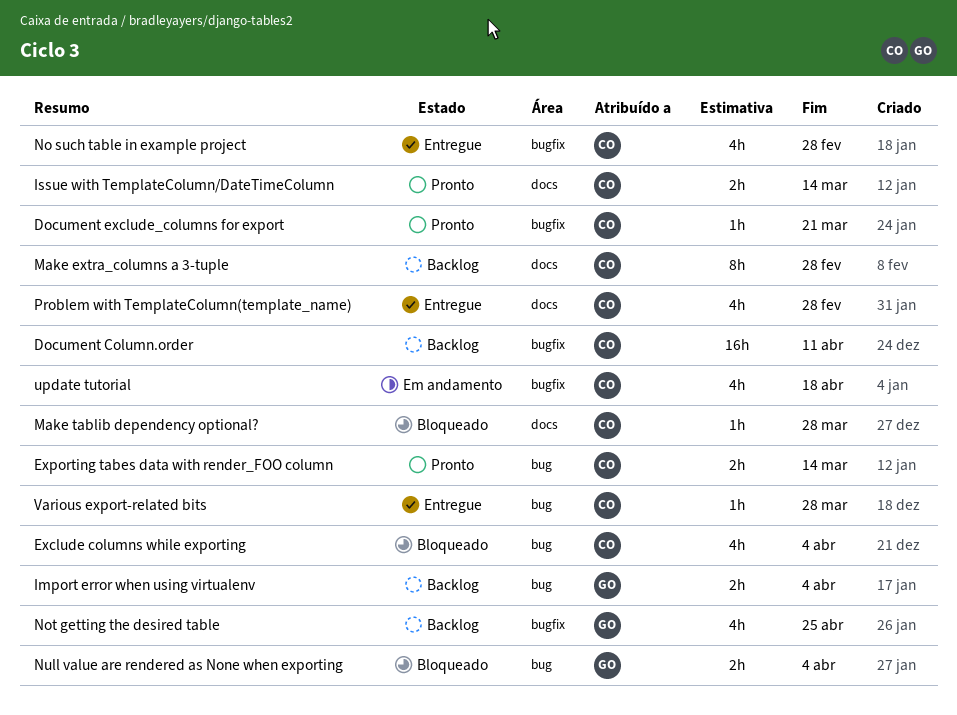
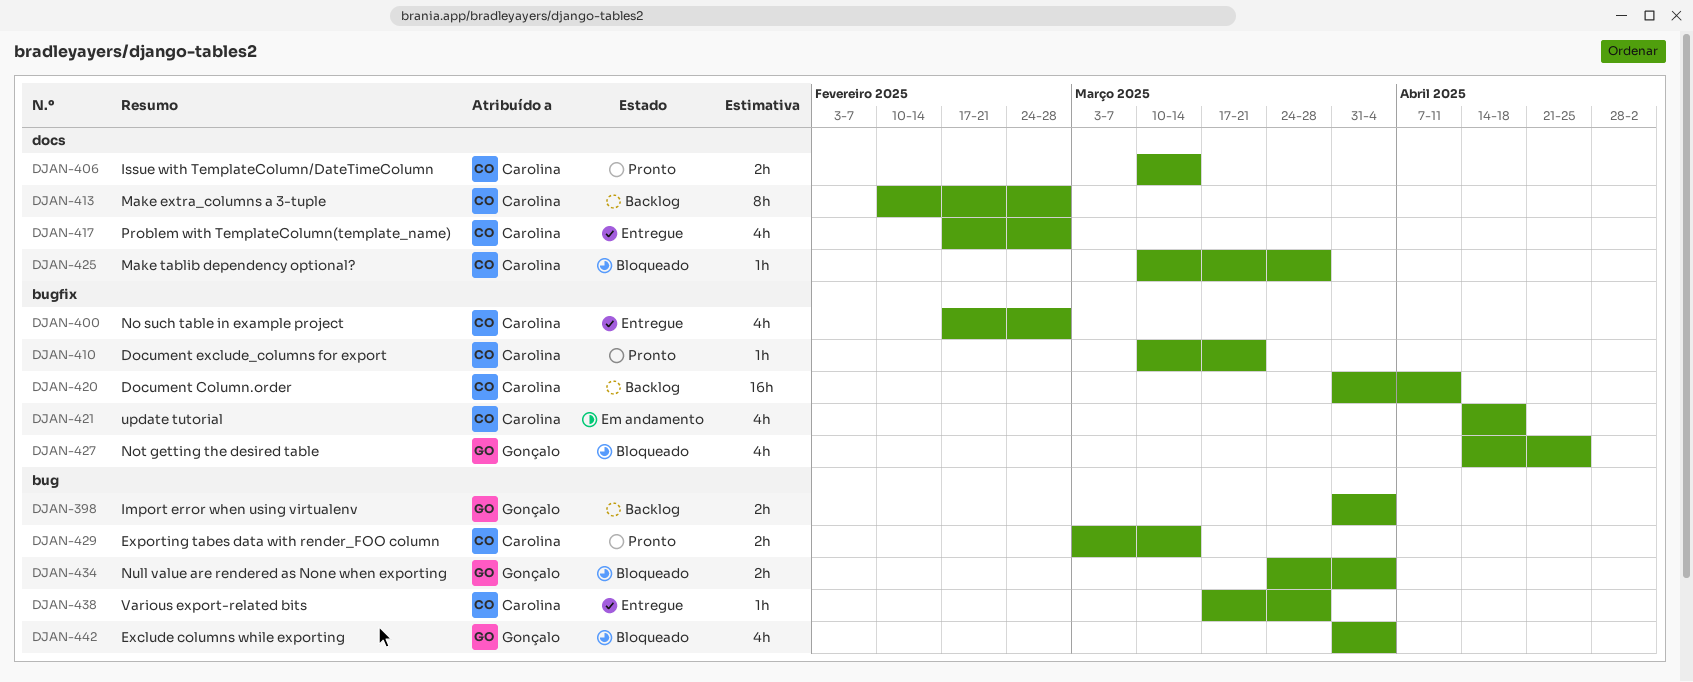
Exclude columns while exporting, owner: Carolina -> Gonçalo
Not getting the desired table, status: Backlog -> Bloqueado

